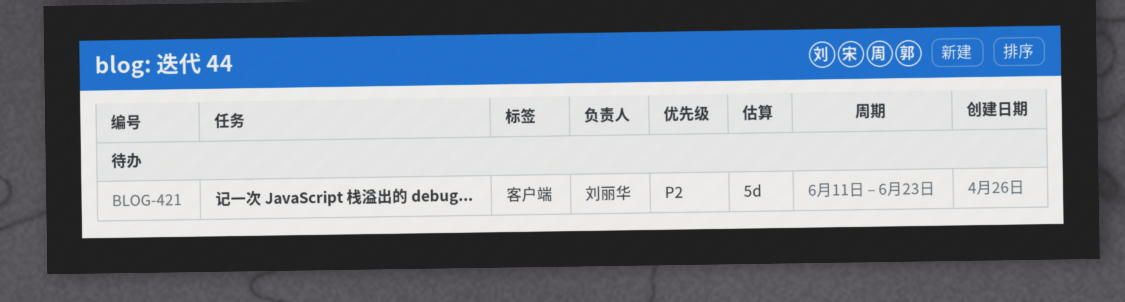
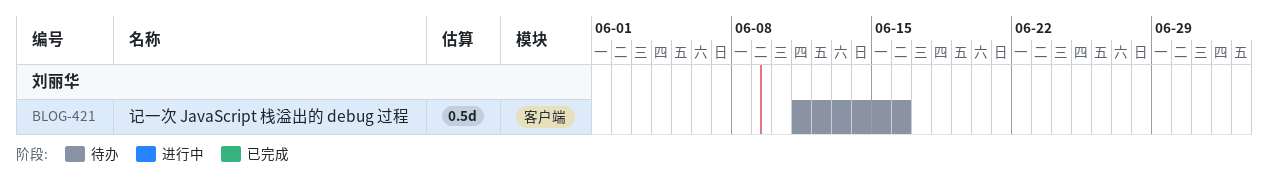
BLOG-421, estimate: 5d -> 0.5d
BLOG-421, due: Jun 23 -> Jun 16

